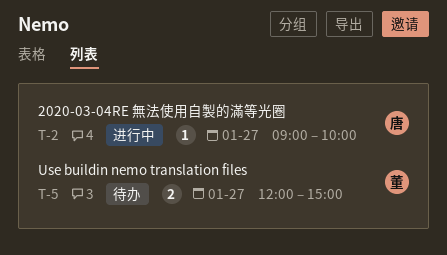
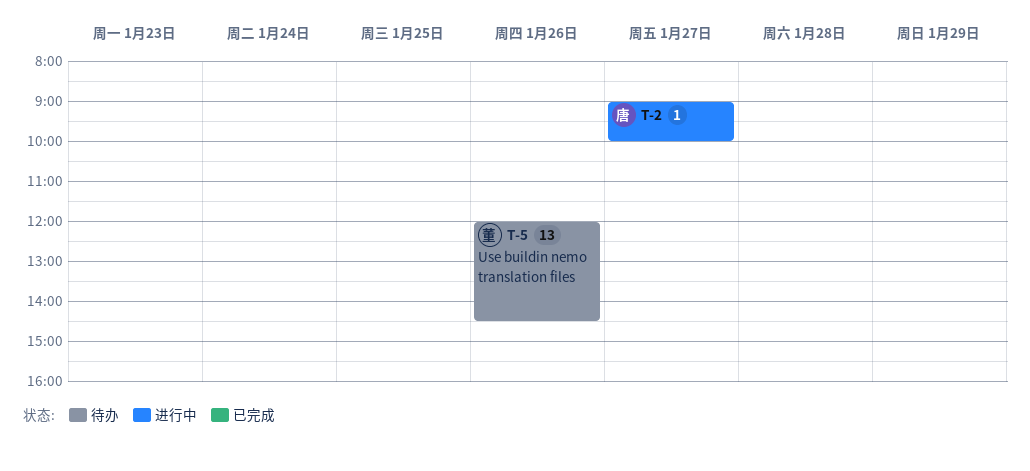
T-5, estimate: 2 -> 13
T-5, day: Jan 27 -> Jan 26
T-5, ends: 15:00 -> 14:30

